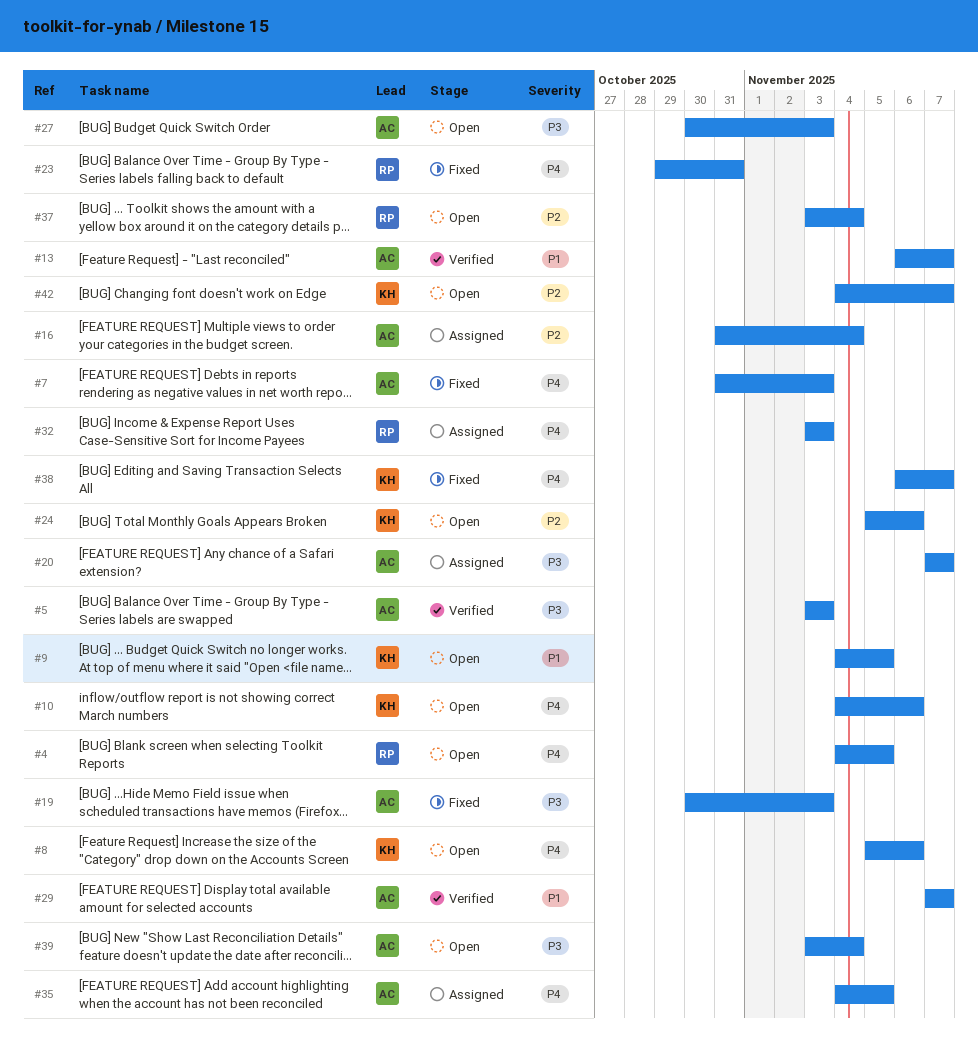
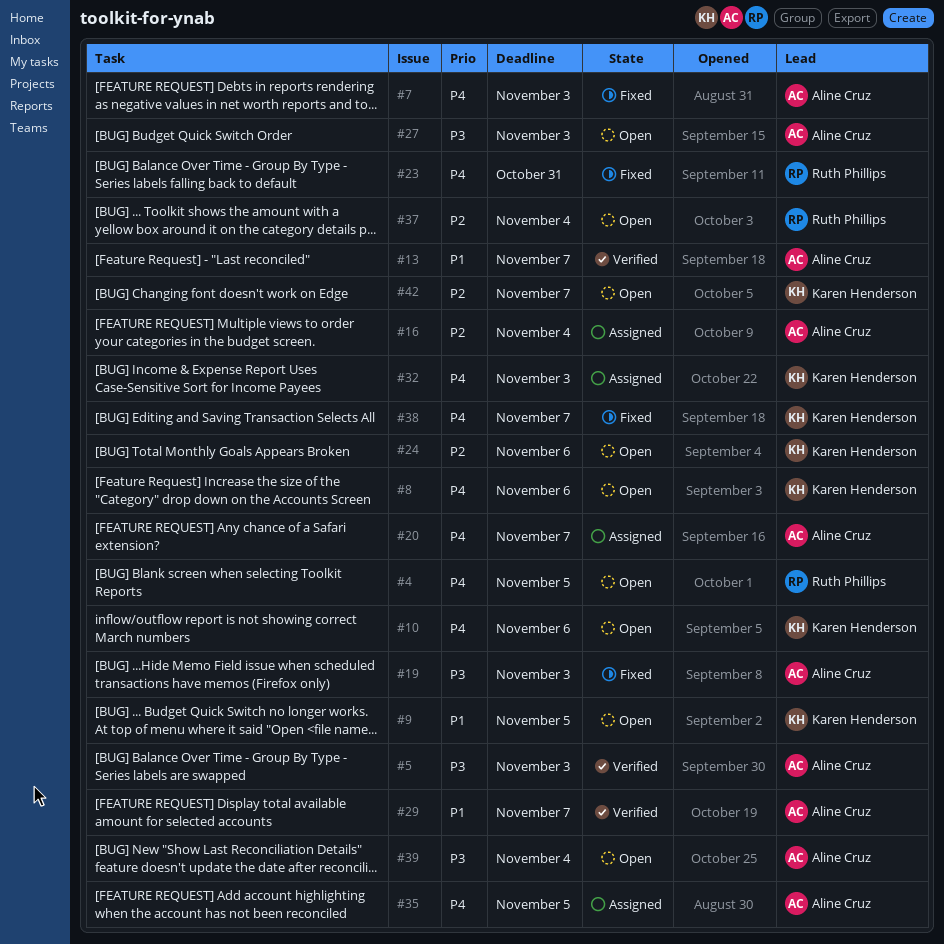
#20, priority: P3 -> P4
#32, owner: Ruth Phillips -> Karen Henderson

